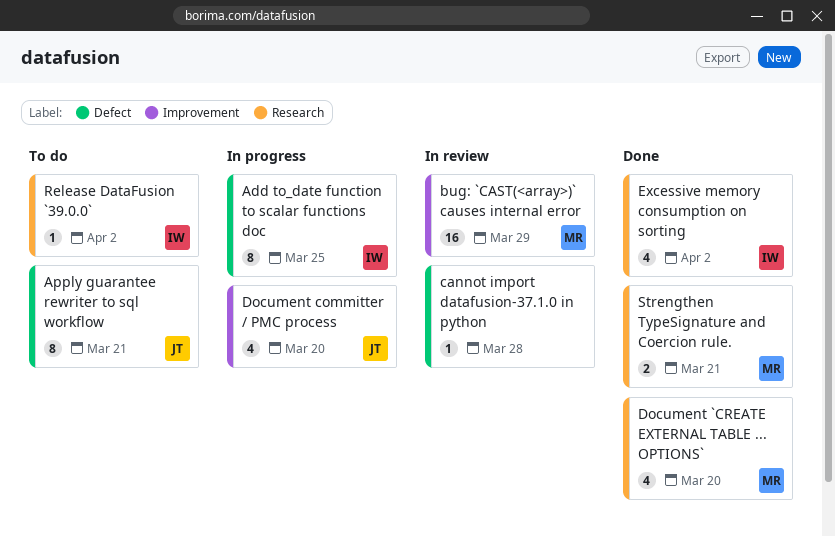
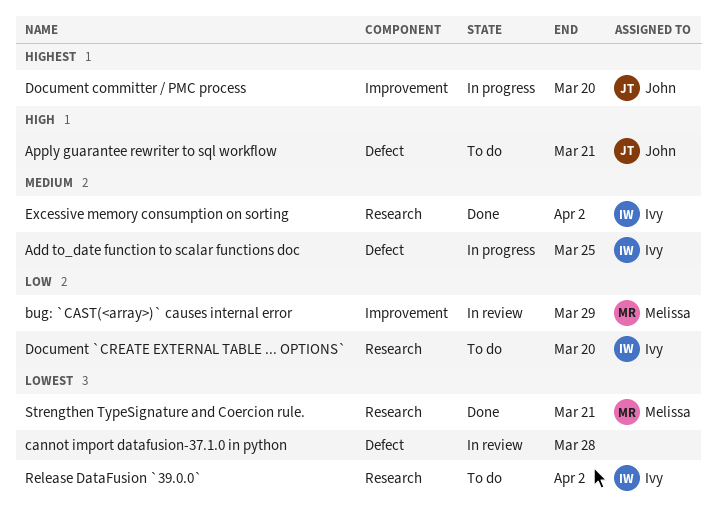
Document `CREATE EXTERNAL TABLE ... OPTIONS`, status: Done -> To do
Document `CREATE EXTERNAL TABLE ... OPTIONS`, owner: Melissa -> Ivy

